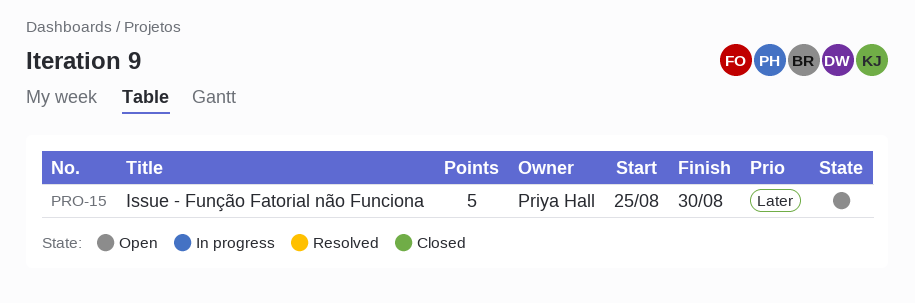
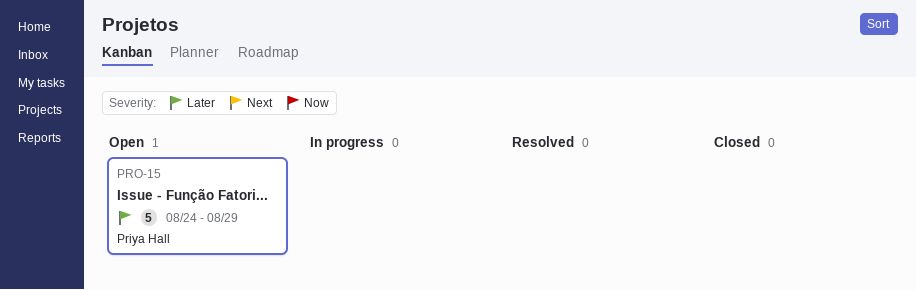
PRO-15, start: Aug 25 -> Aug 24
PRO-15, due: Aug 30 -> Aug 29

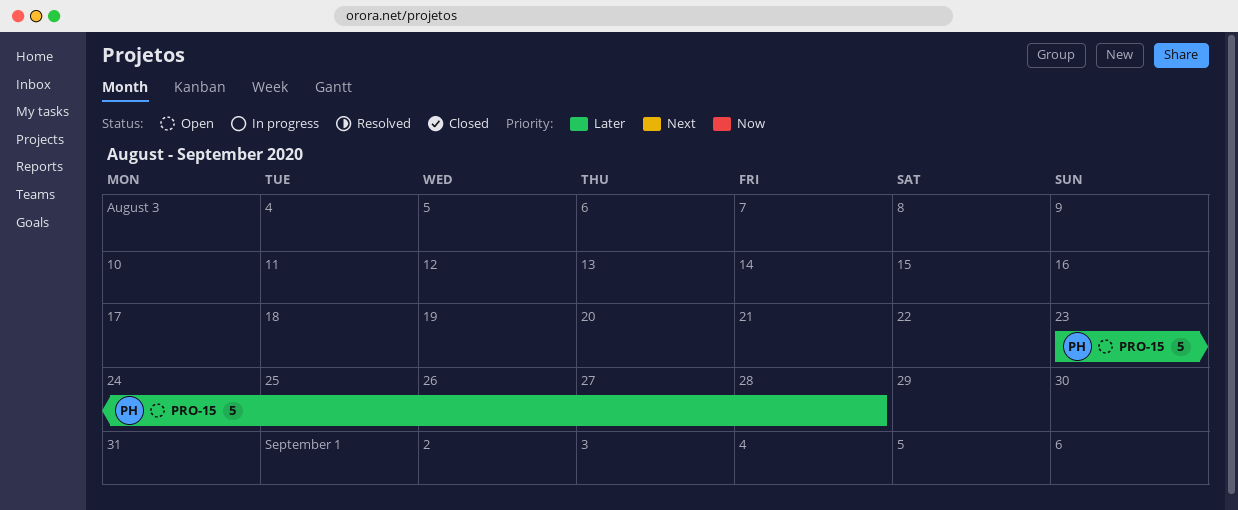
PRO-15, start: Aug 24 -> Aug 23
PRO-15, due: Aug 29 -> Aug 28

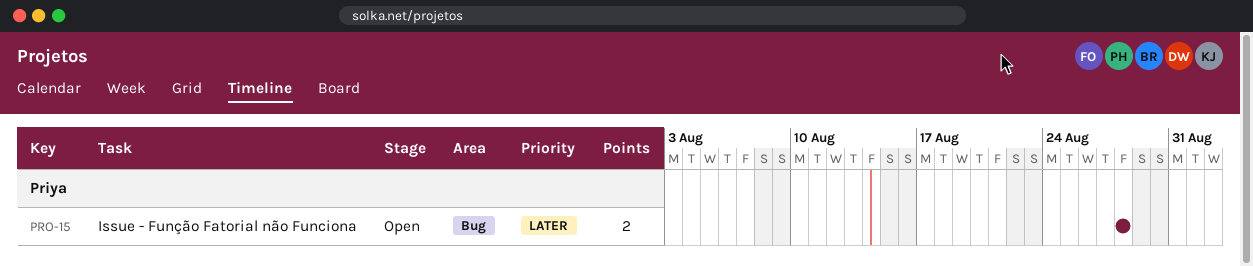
PRO-15, estimate: 5 -> 2
PRO-15, start: Aug 23 -> Aug 28

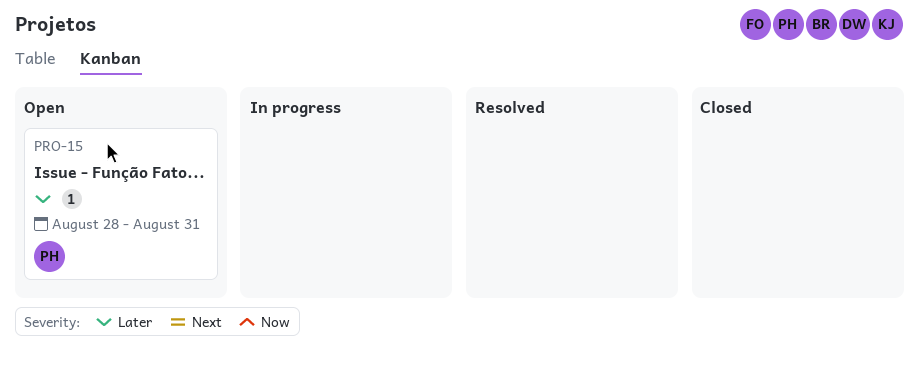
PRO-15, estimate: 2 -> 1
PRO-15, due: Aug 28 -> Aug 31

